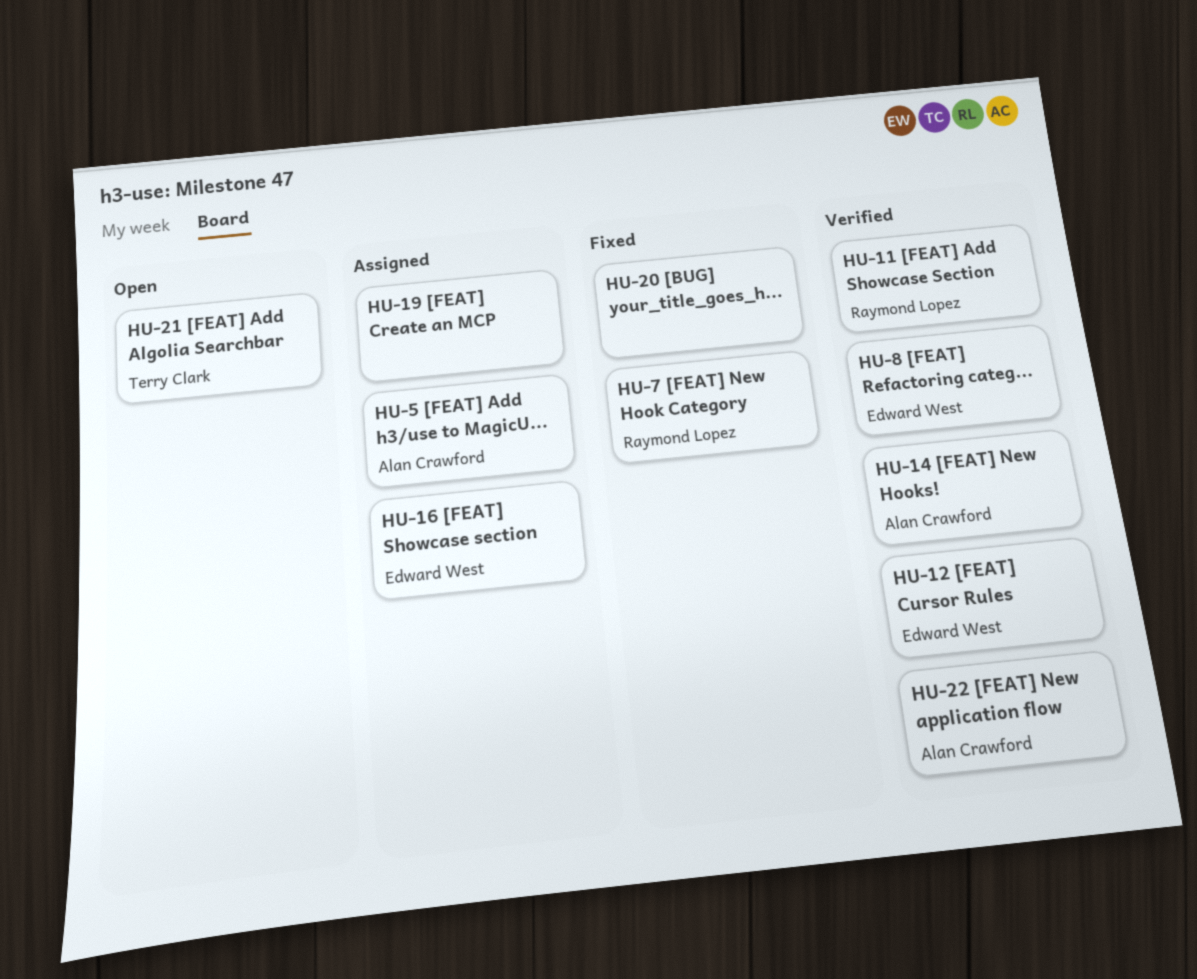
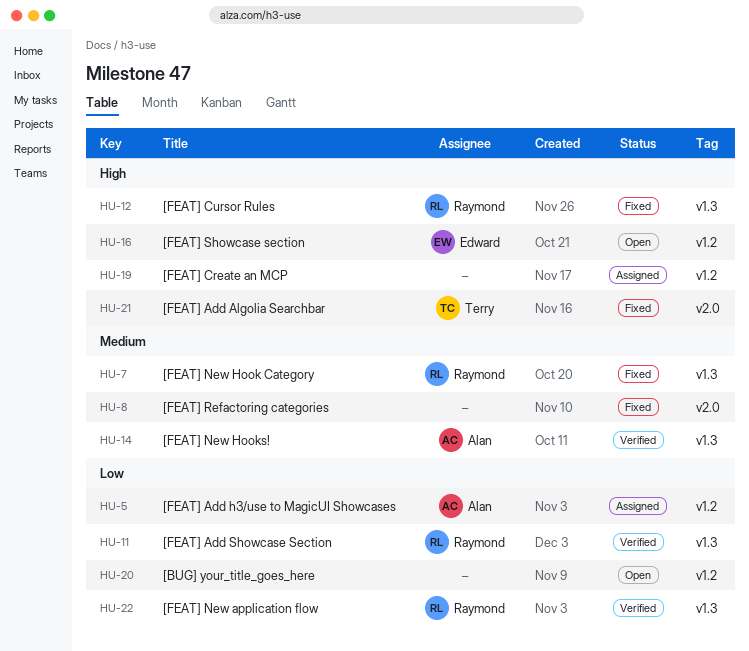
HU-8, status: Verified -> Fixed
HU-8, owner: Edward West -> none
HU-12, status: Verified -> Fixed
HU-12, owner: Edward West -> Raymond Lopez
HU-16, status: Assigned -> Open
HU-20, status: Fixed -> Open
HU-21, status: Open -> Fixed
HU-22, owner: Alan Crawford -> Raymond Lopez

